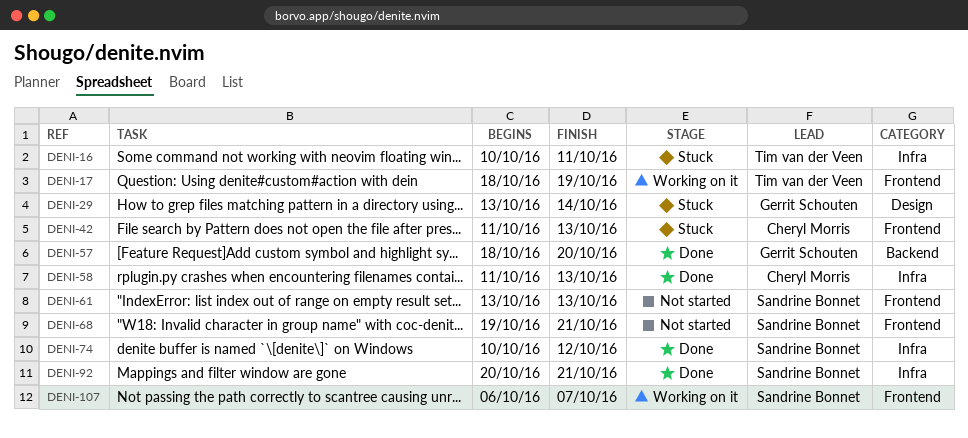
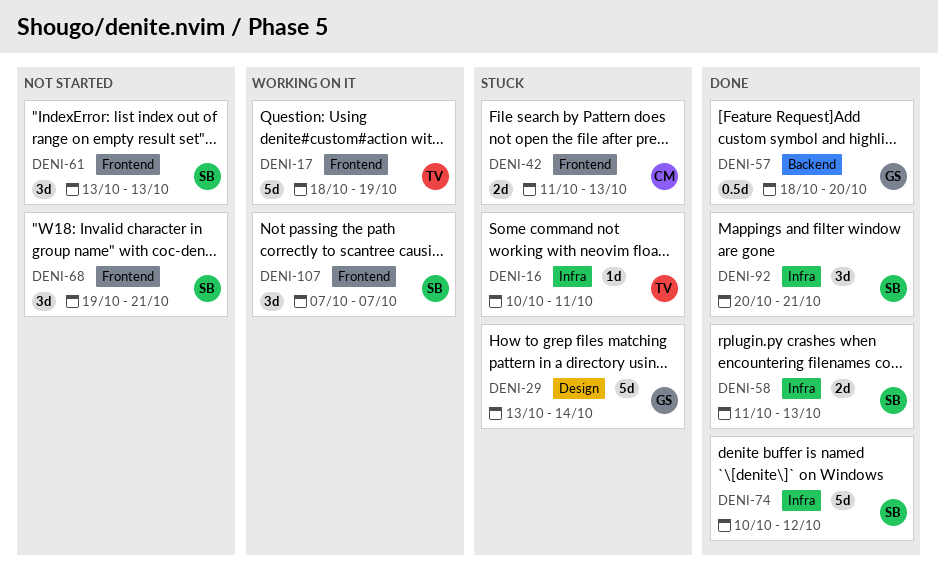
DENI-58, owner: Cheryl Morris -> Sandrine Bonnet
DENI-107, start: Oct 6 -> Oct 7

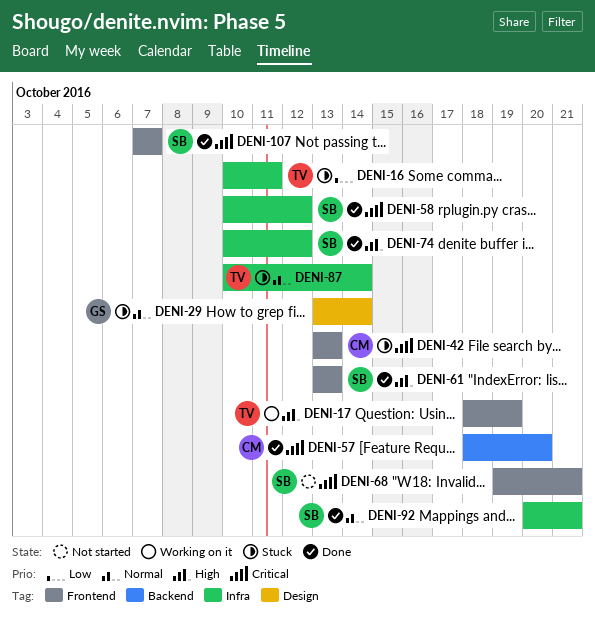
DENI-42, start: Oct 11 -> Oct 13
DENI-57, owner: GS -> CM
DENI-58, start: Oct 11 -> Oct 10
DENI-58, due: Oct 13 -> Oct 12
DENI-61, status: Not started -> Done
DENI-87: none -> present
DENI-107, status: Working on it -> Done

